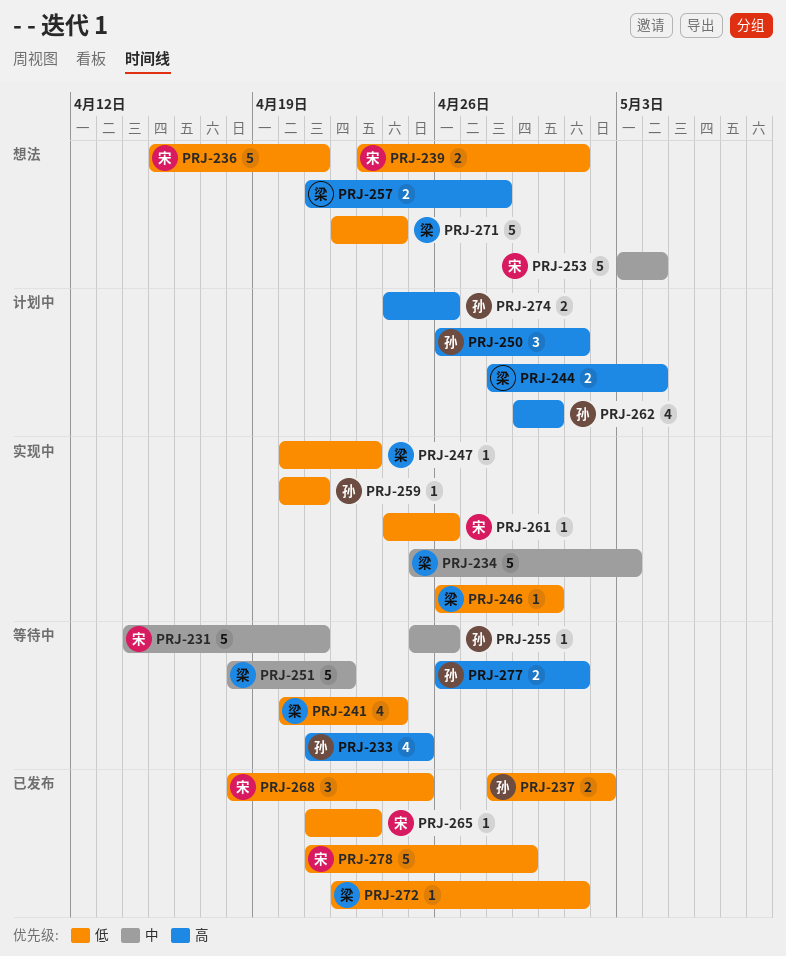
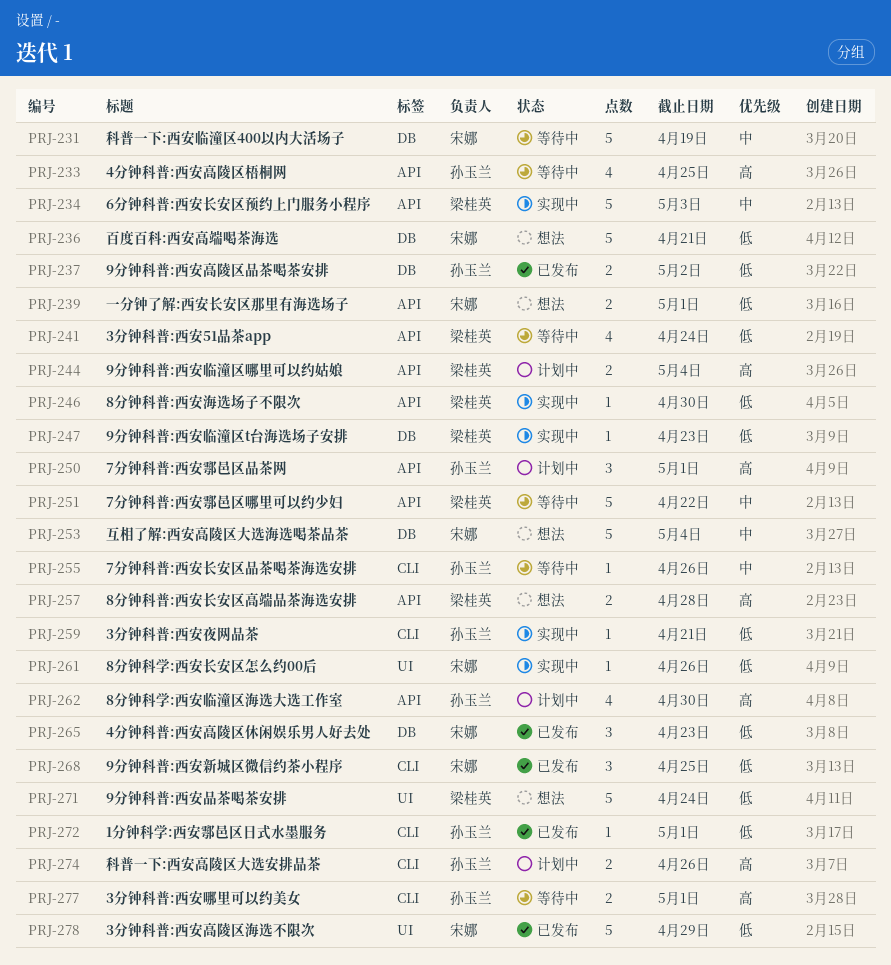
PRJ-231, due: Apr 21 -> Apr 19
PRJ-265, estimate: 1 -> 3
PRJ-272, owner: 梁桂英 -> 孙玉兰

